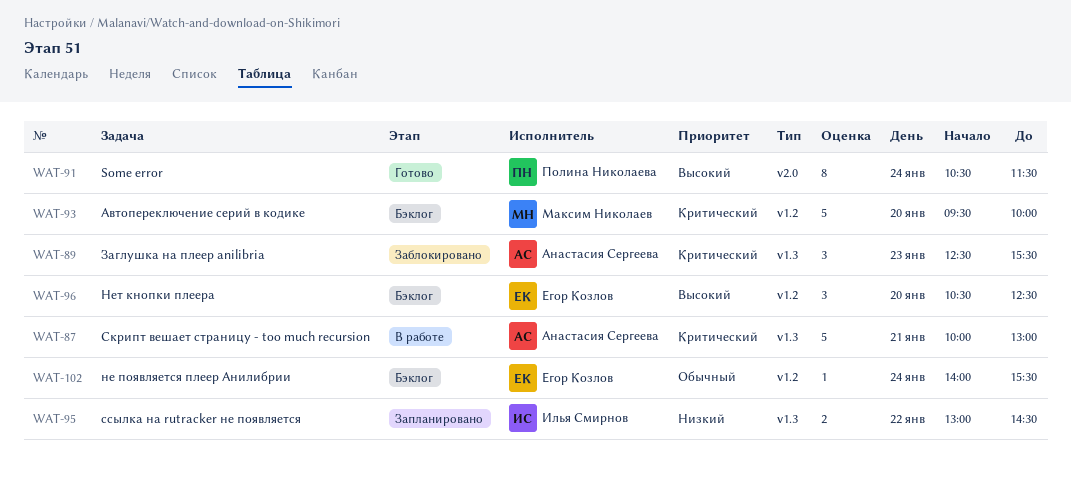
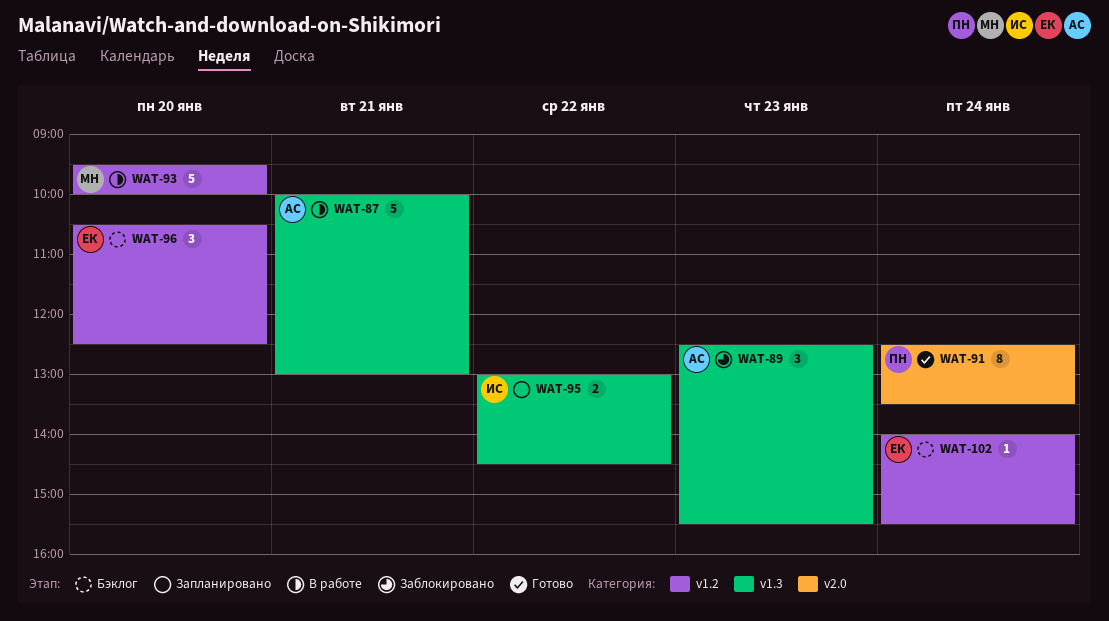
WAT-91, begins: 10:30 -> 12:30
WAT-91, ends: 11:30 -> 13:30
WAT-93, status: Бэклог -> В работе

